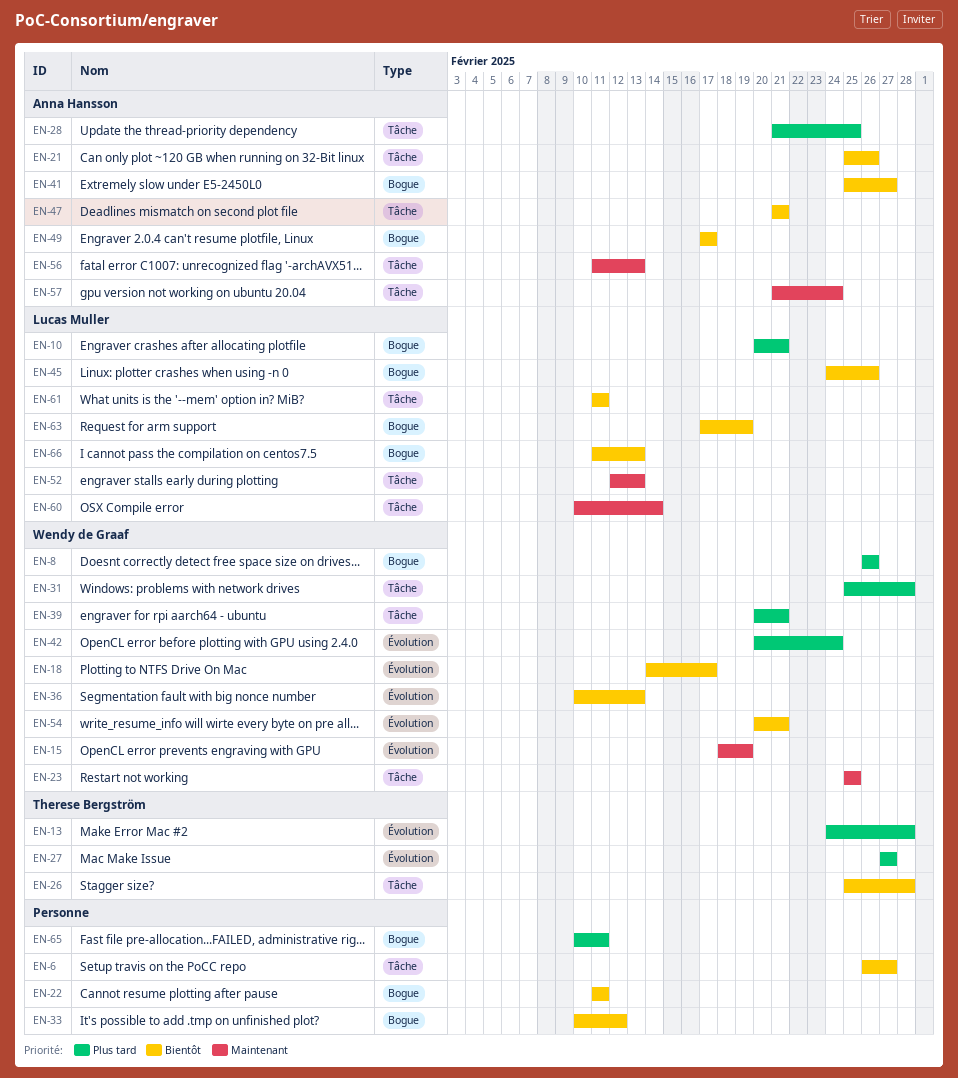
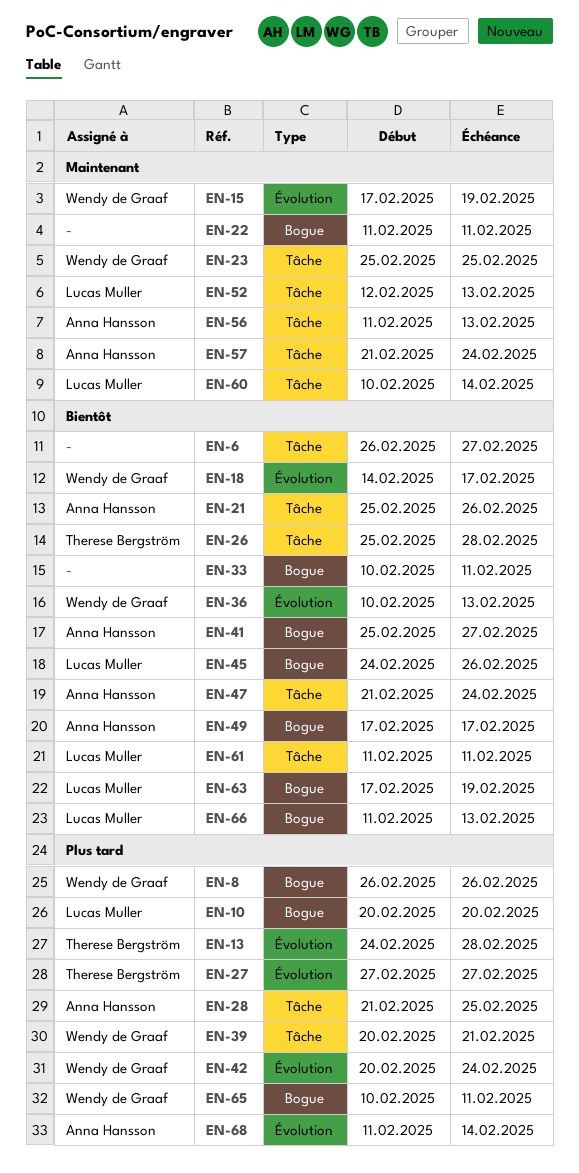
EN-10, due: Feb 21 -> Feb 20
EN-15, start: Feb 18 -> Feb 17
EN-22, priority: Bientôt -> Maintenant
EN-31: present -> none
EN-33, due: Feb 12 -> Feb 11
EN-47, due: Feb 21 -> Feb 24
EN-54: present -> none
EN-65, owner: none -> Wendy de Graaf
EN-68: none -> present

